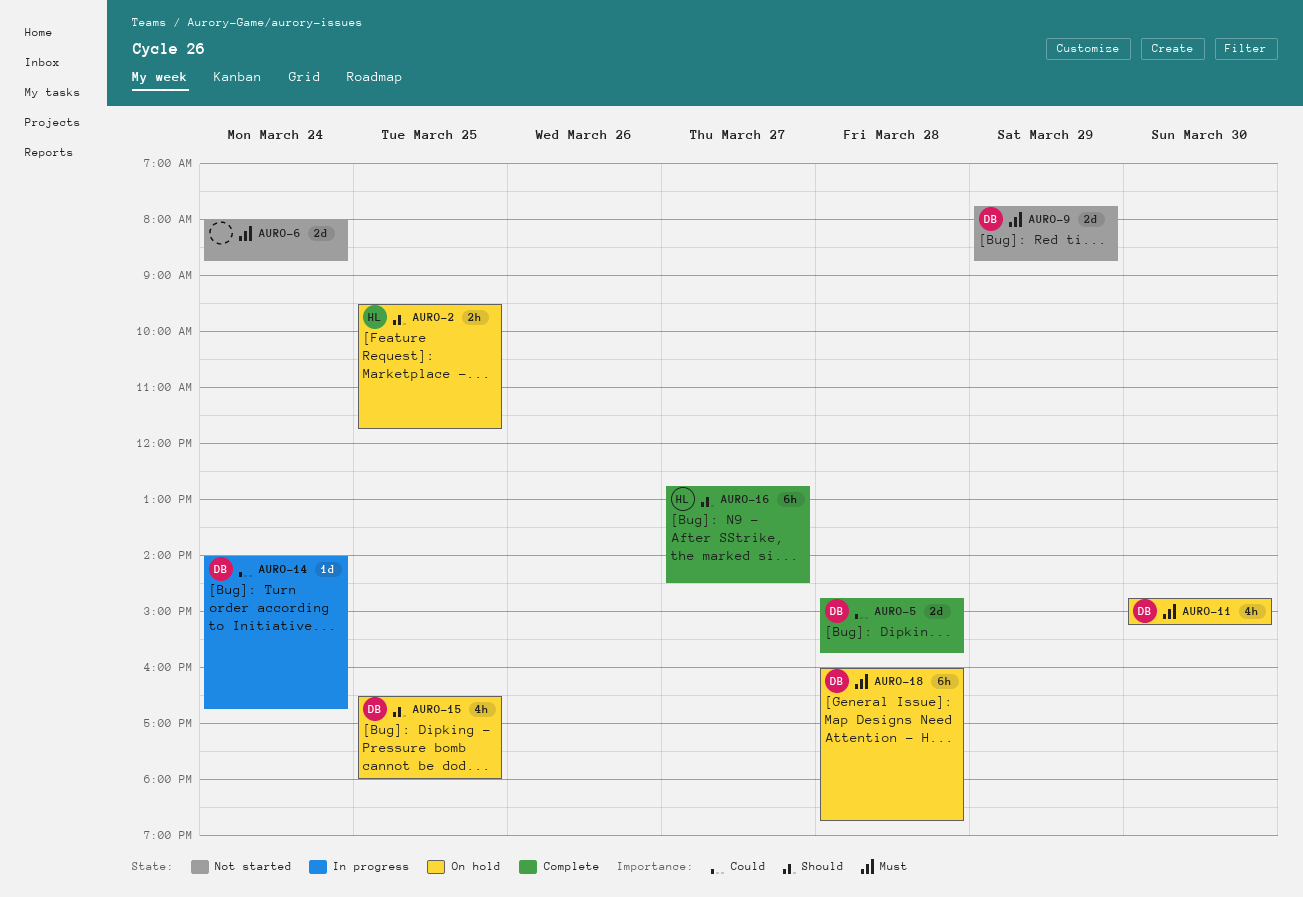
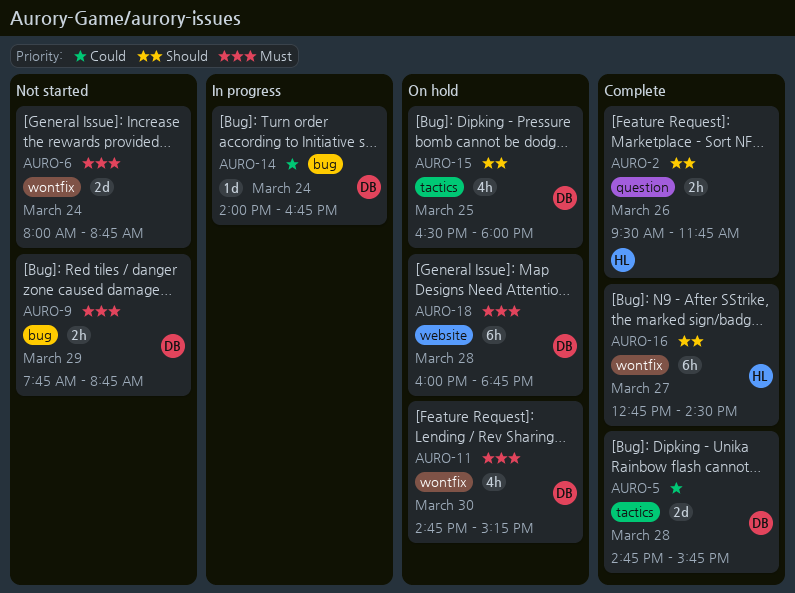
AURO-2, status: On hold -> Complete
AURO-2, day: Mar 25 -> Mar 26
AURO-9, estimate: 2d -> 2h

